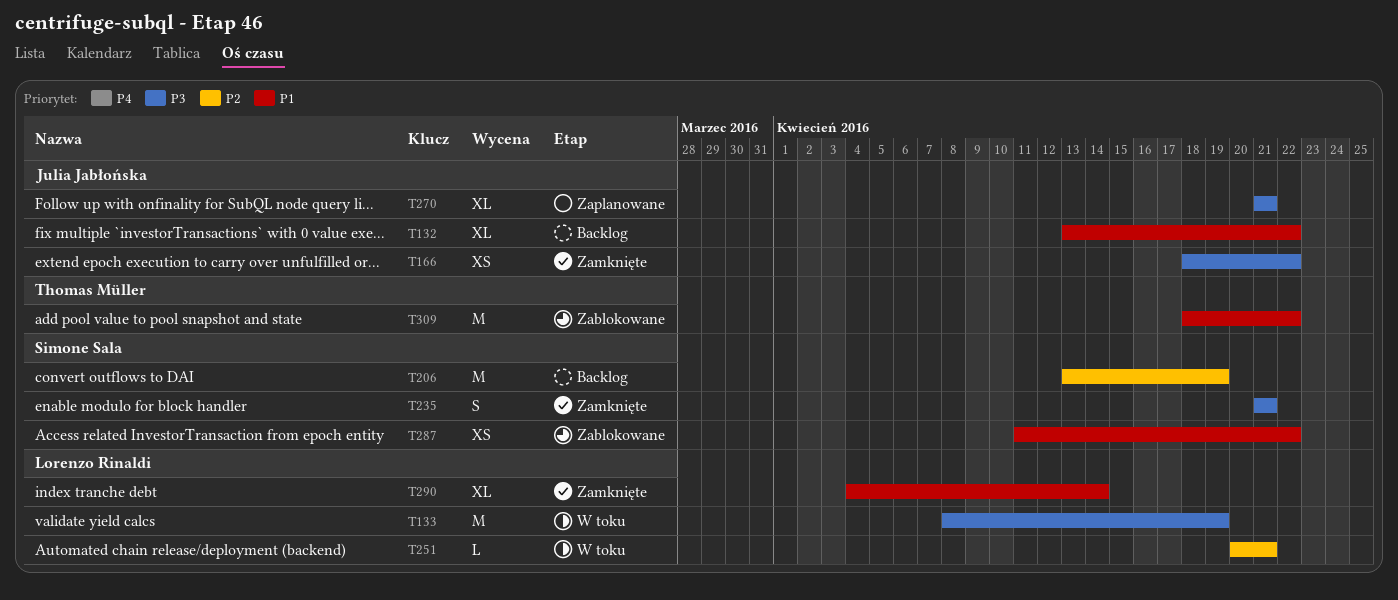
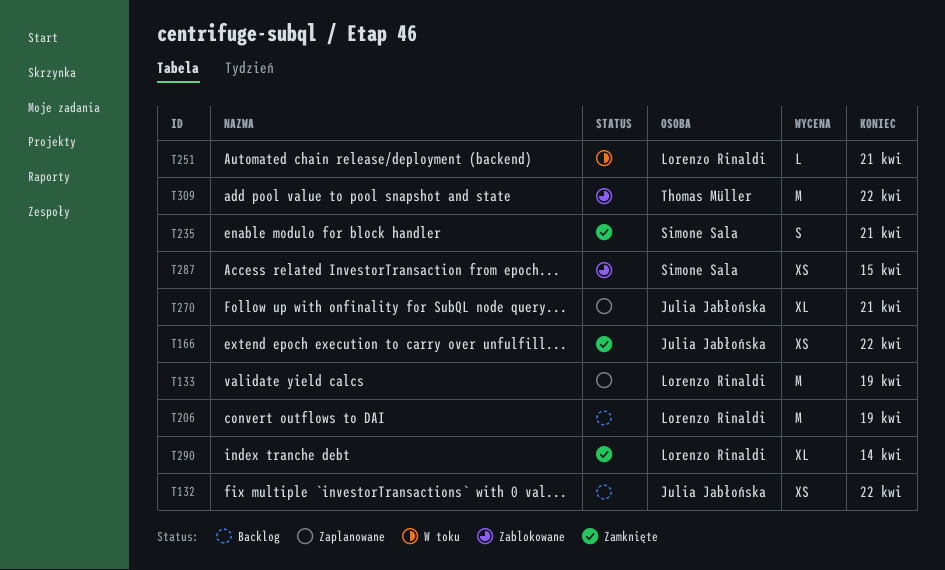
T132, estimate: XL -> XS
T133, status: W toku -> Zaplanowane
T206, owner: Simone Sala -> Lorenzo Rinaldi
T287, due: Apr 22 -> Apr 15

